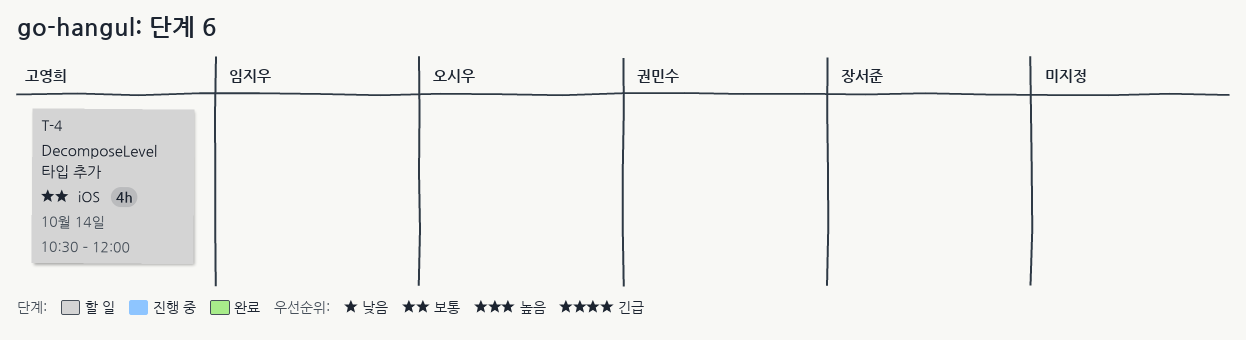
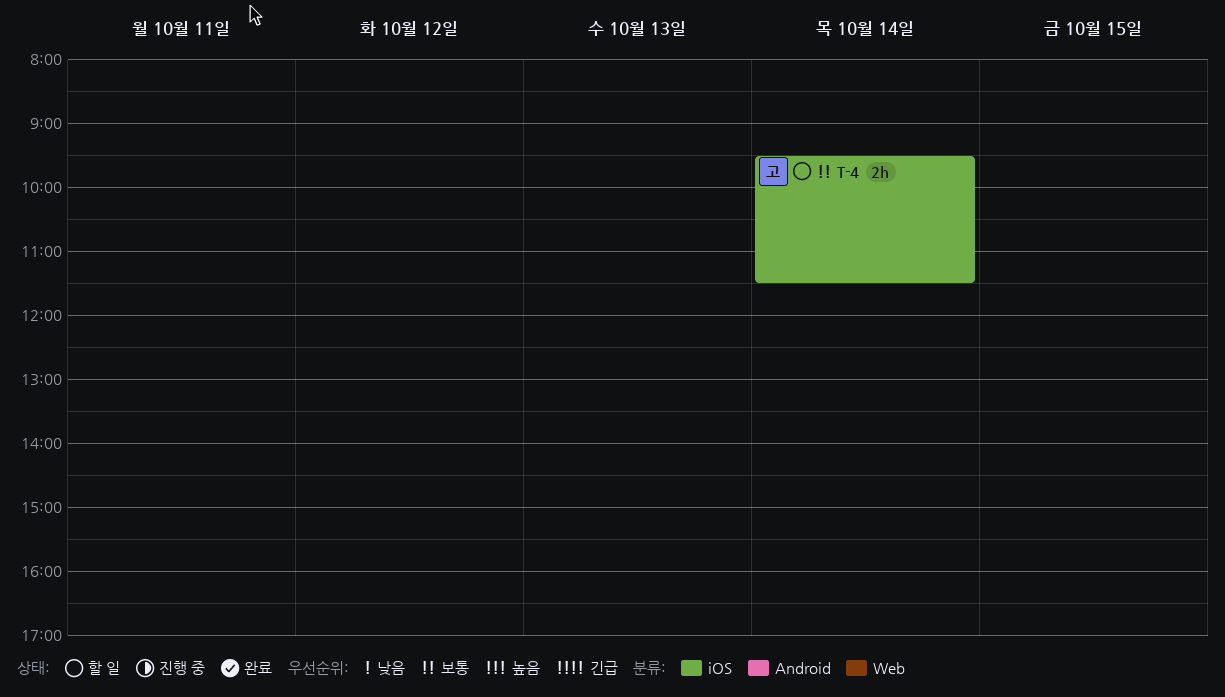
T-4, estimate: 4h -> 2h
T-4, begins: 10:30 -> 09:30
T-4, ends: 12:00 -> 11:30

